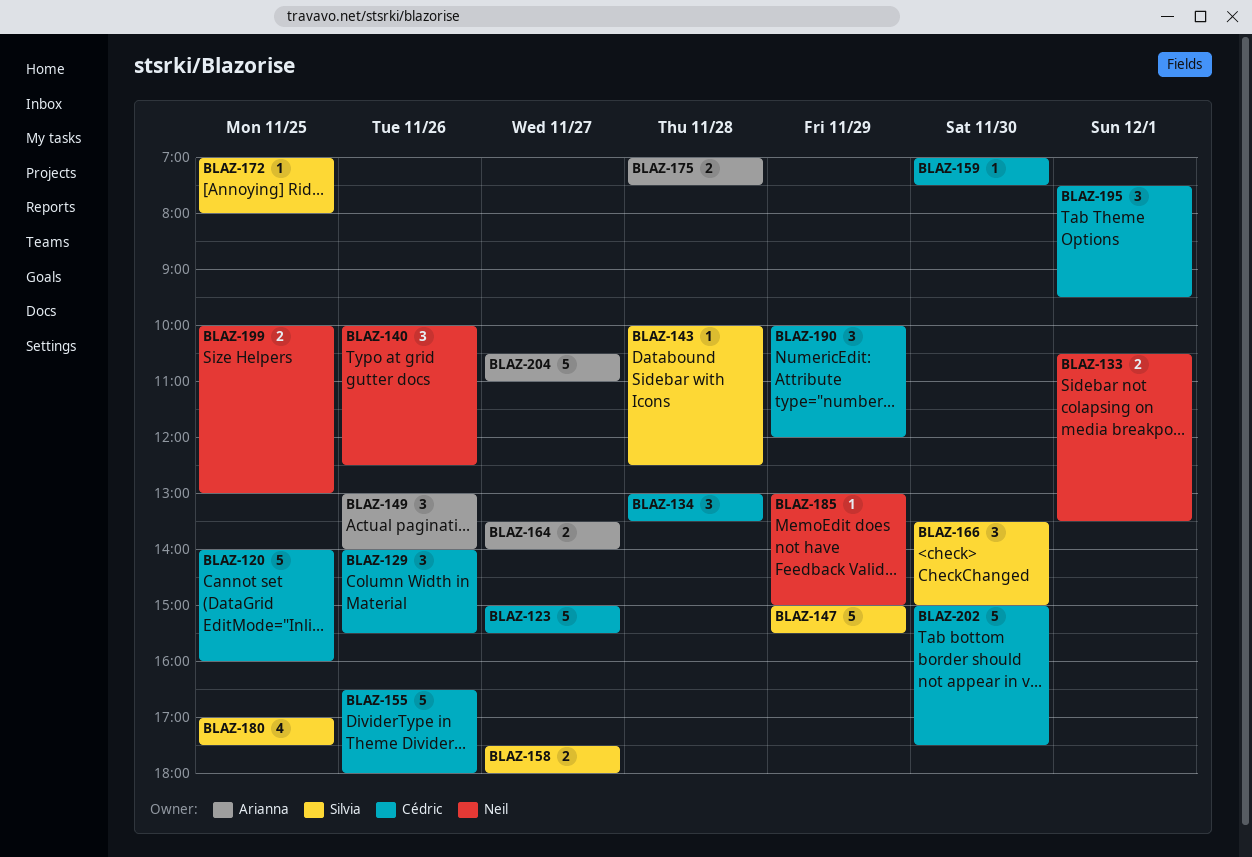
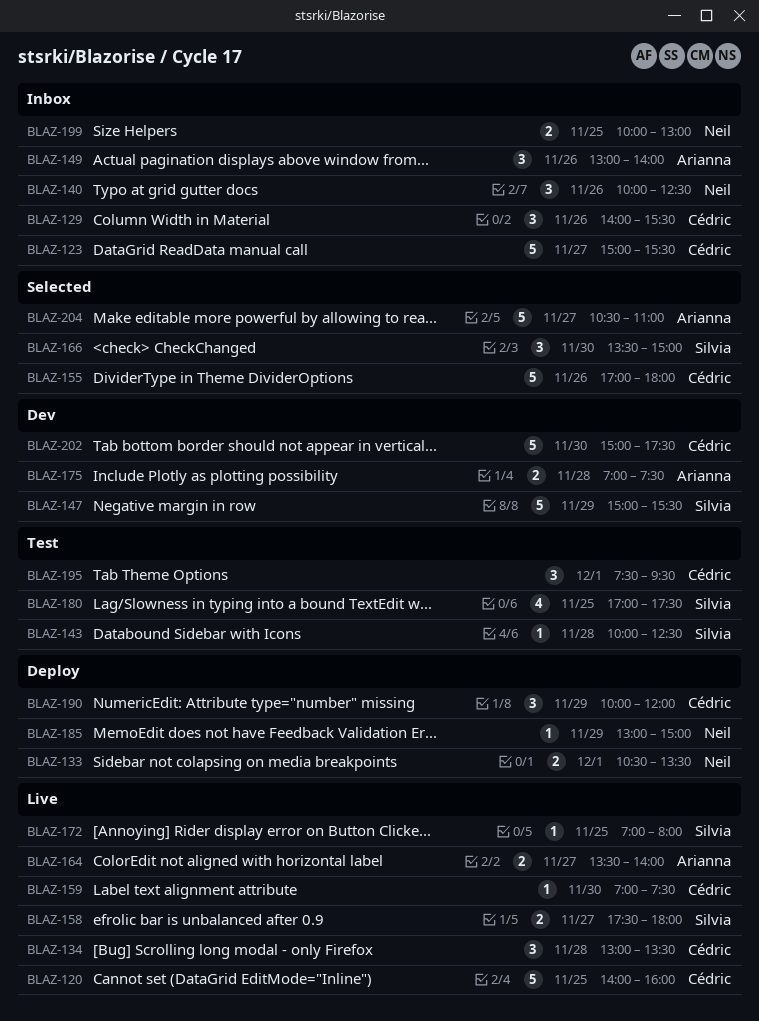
BLAZ-155, begins: 16:30 -> 17:00

